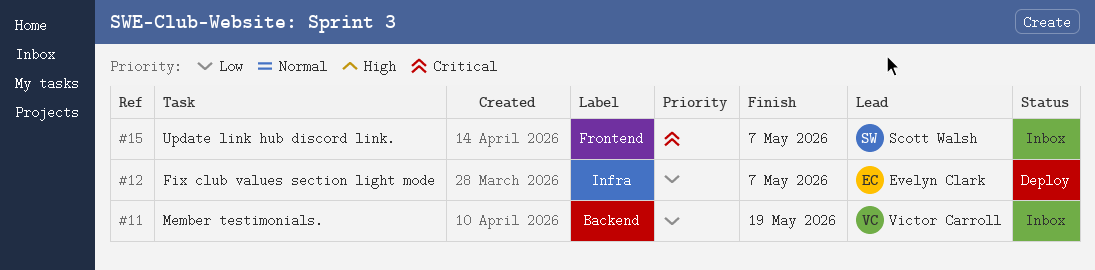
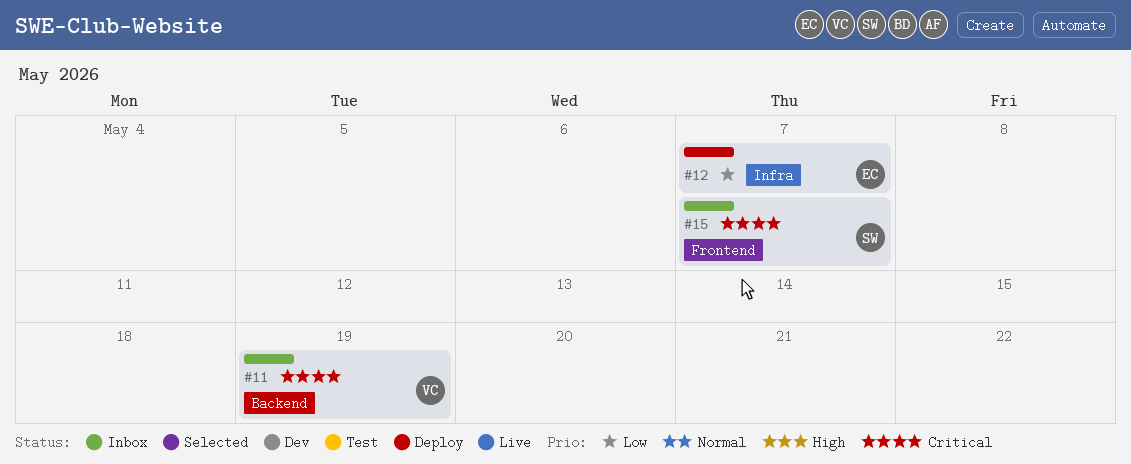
#11, priority: Low -> Critical

